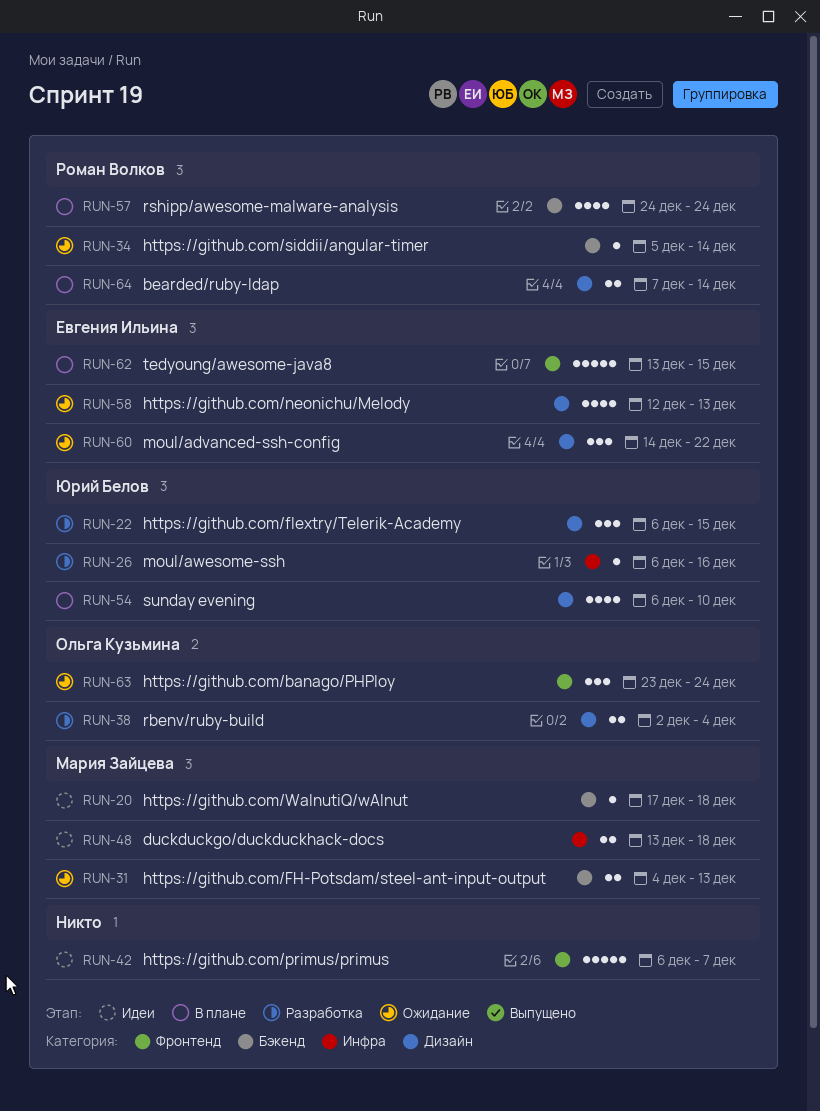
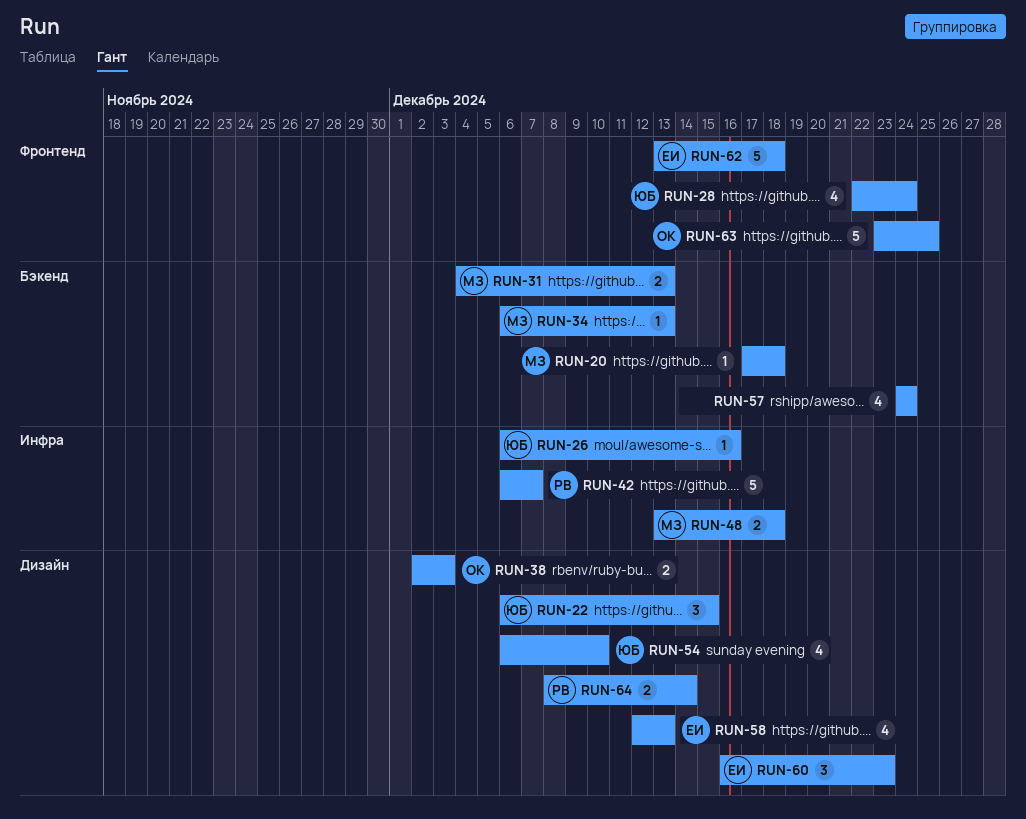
RUN-28: none -> present
RUN-34, owner: Роман Волков -> Мария Зайцева
RUN-34, start: Dec 5 -> Dec 6
RUN-34, due: Dec 14 -> Dec 13
RUN-38, due: Dec 4 -> Dec 3
RUN-42, owner: none -> Роман Волков
RUN-42, label: Фронтенд -> Инфра
RUN-57, owner: Роман Волков -> none
RUN-60, start: Dec 14 -> Dec 16
RUN-60, due: Dec 22 -> Dec 23
RUN-62, due: Dec 15 -> Dec 18
RUN-63, estimate: 3 -> 5
RUN-63, due: Dec 24 -> Dec 25
RUN-64, start: Dec 7 -> Dec 8

